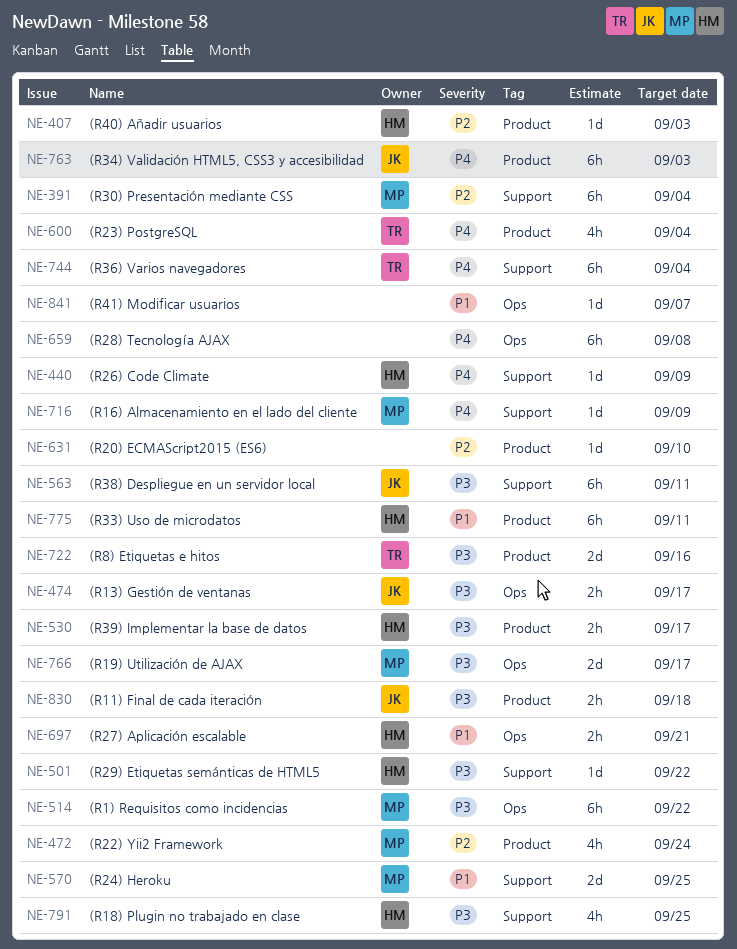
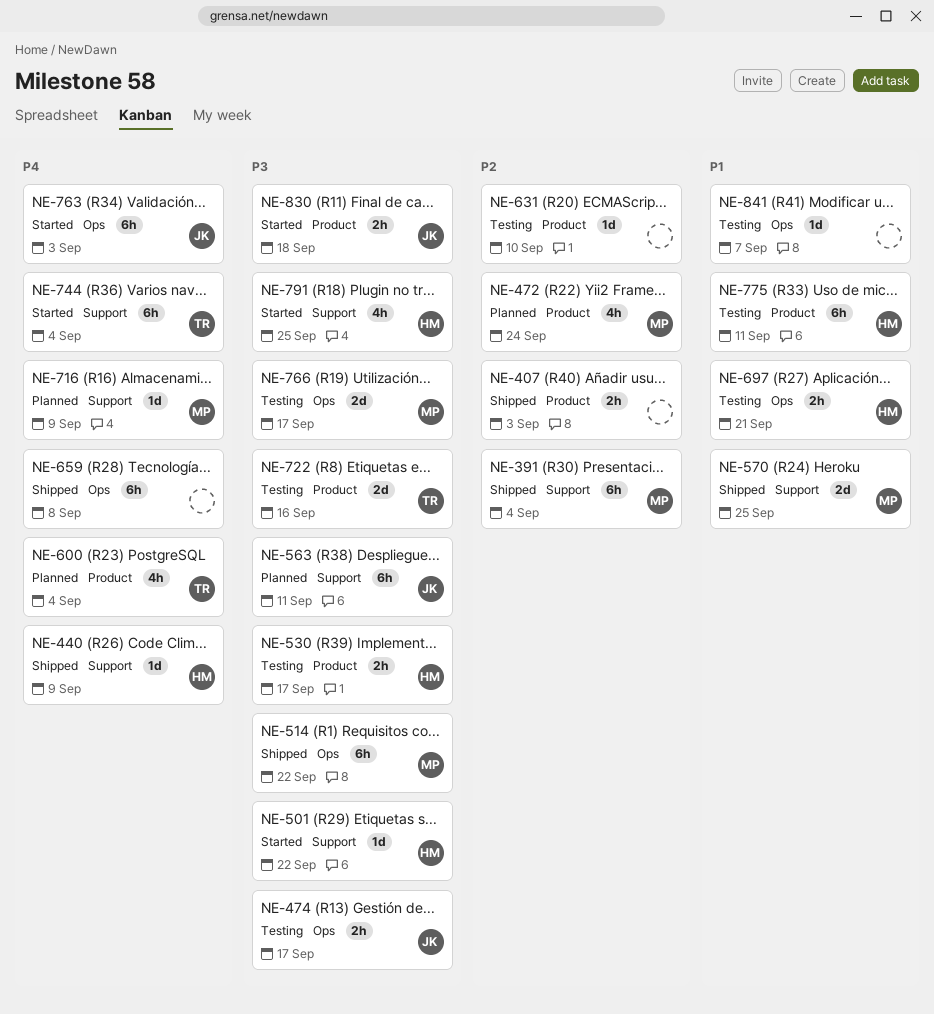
NE-407, owner: HM -> none
NE-407, estimate: 1d -> 2h
NE-763, label: Product -> Ops

